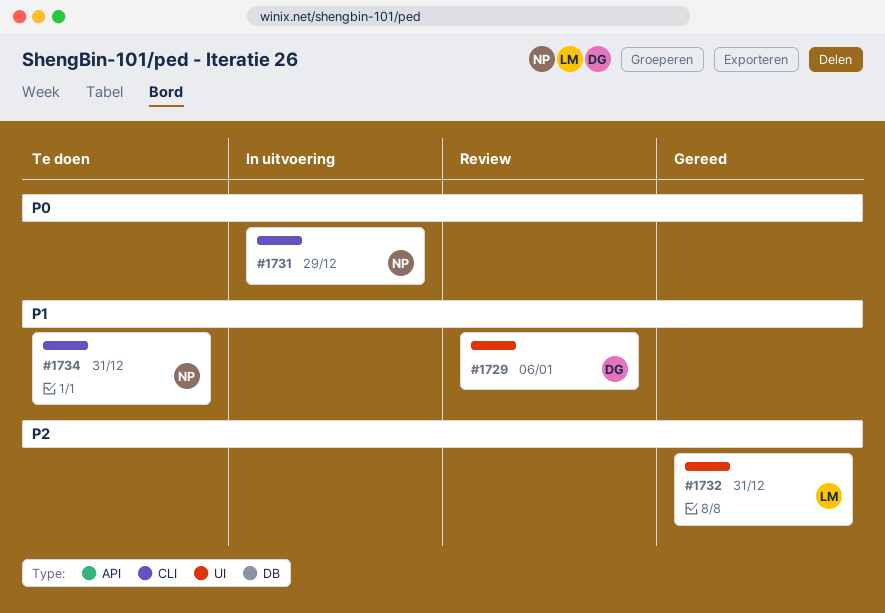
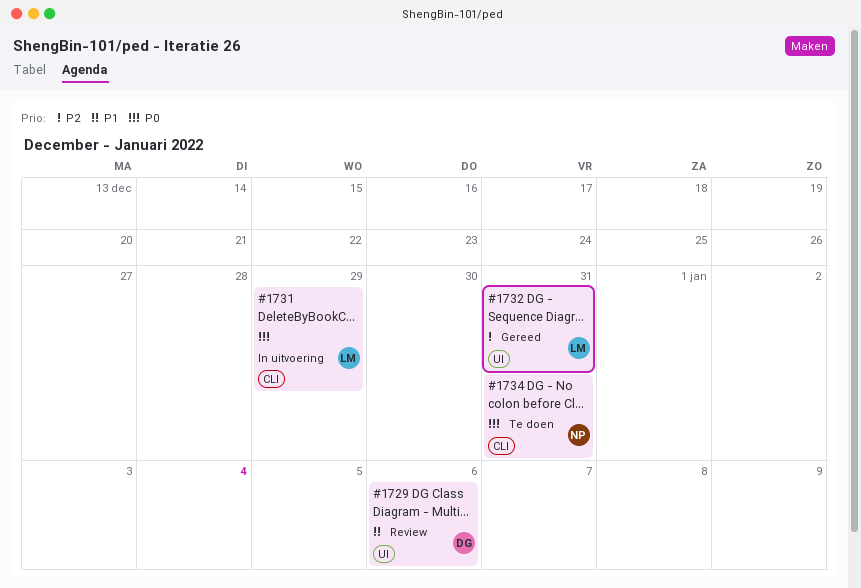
#1731, owner: NP -> LM
#1734, priority: P1 -> P0

